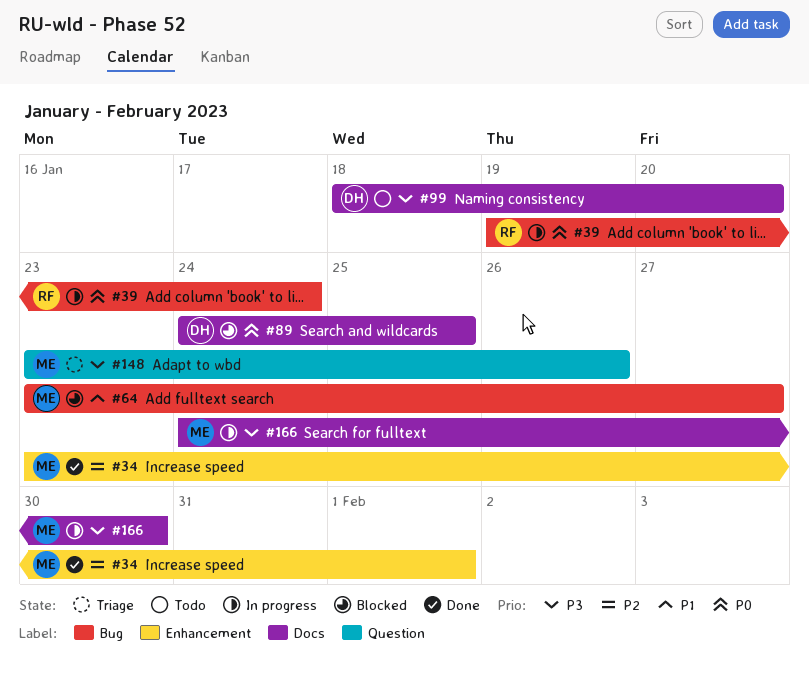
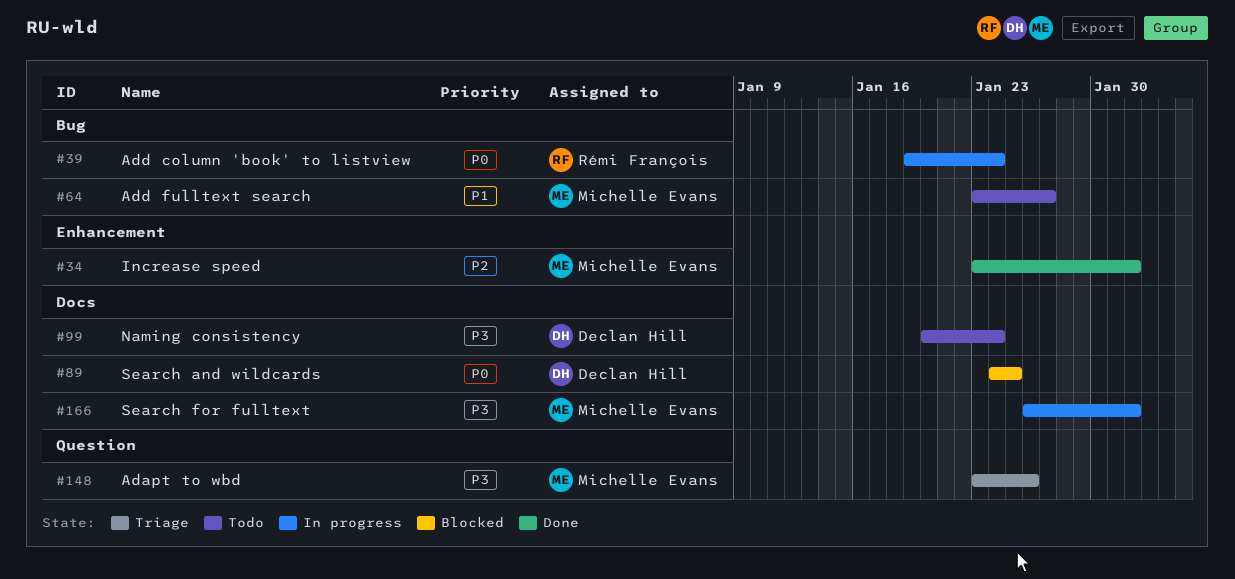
#64, status: Blocked -> Todo
#99, start: Jan 18 -> Jan 20
#99, due: Jan 20 -> Jan 24
#166, start: Jan 24 -> Jan 26
#166, due: Jan 30 -> Feb 1

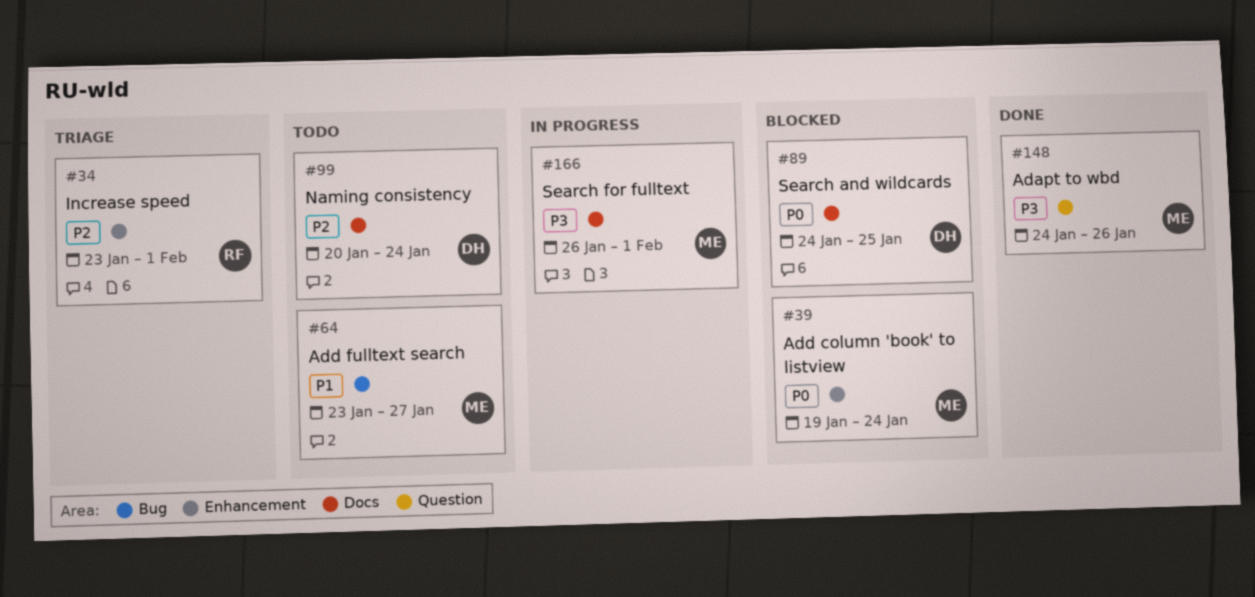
#34, status: Done -> Triage
#34, owner: Michelle Evans -> Rémi François
#39, status: In progress -> Blocked
#39, owner: Rémi François -> Michelle Evans
#39, label: Bug -> Enhancement
#99, priority: P3 -> P2
#148, status: Triage -> Done
#148, start: Jan 23 -> Jan 24

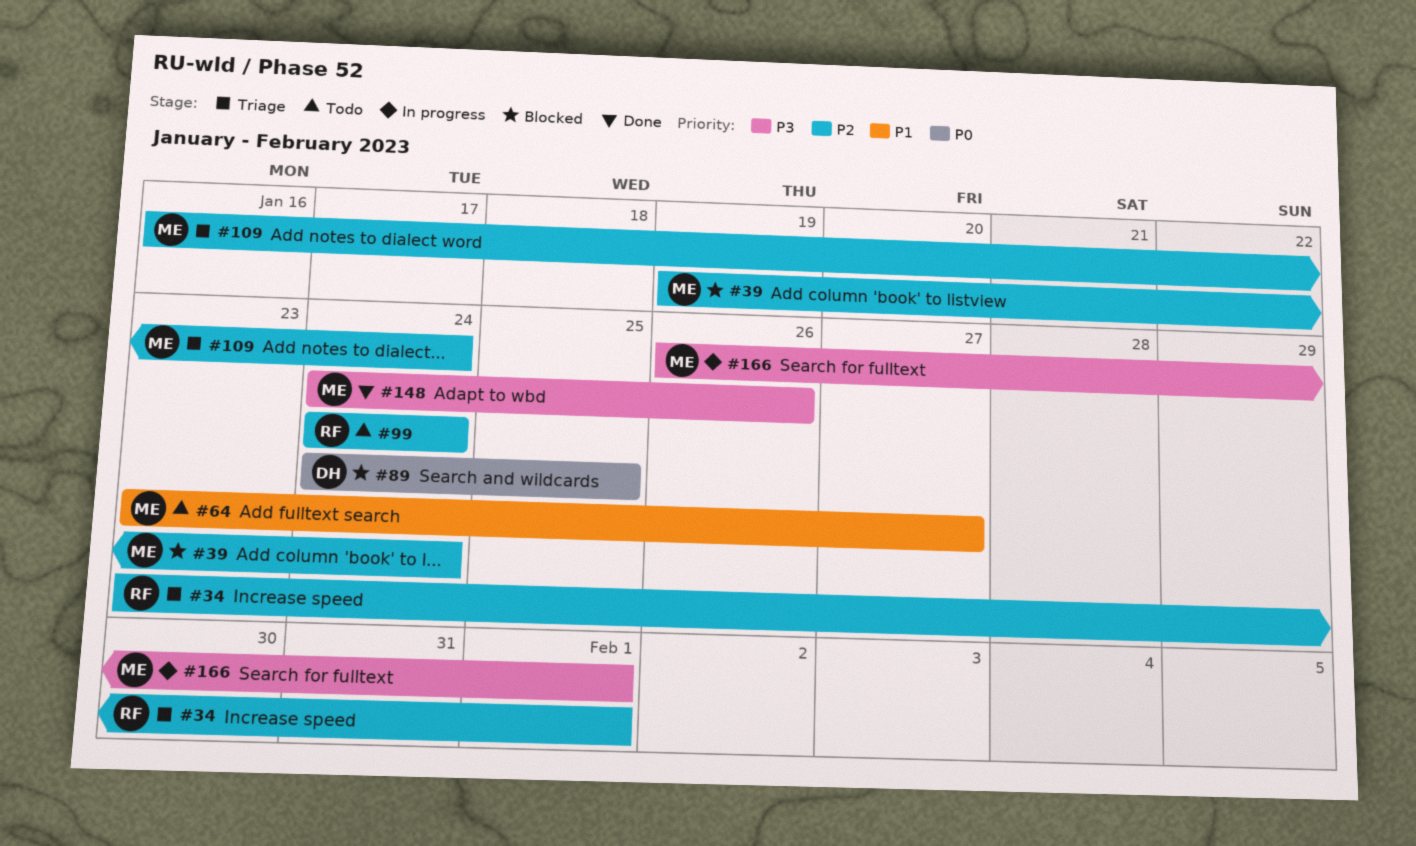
#39, priority: P0 -> P2
#99, owner: DH -> RF
#99, start: Jan 20 -> Jan 24
#109: none -> present

